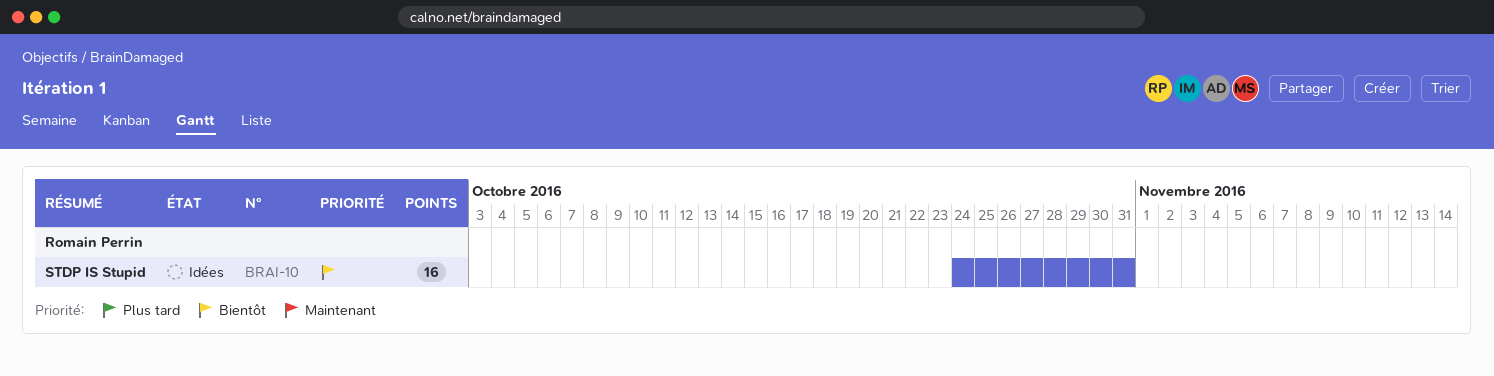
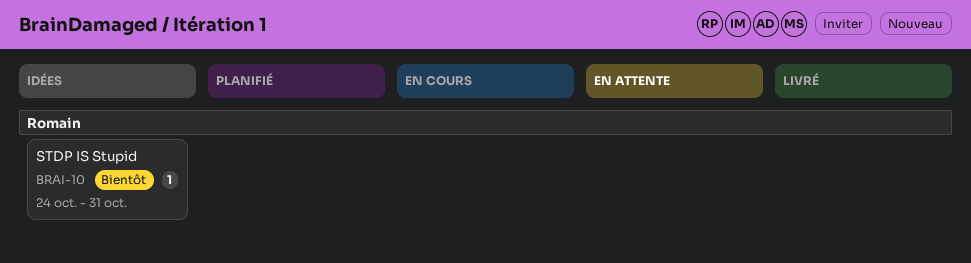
BRAI-10, estimate: 16 -> 1

